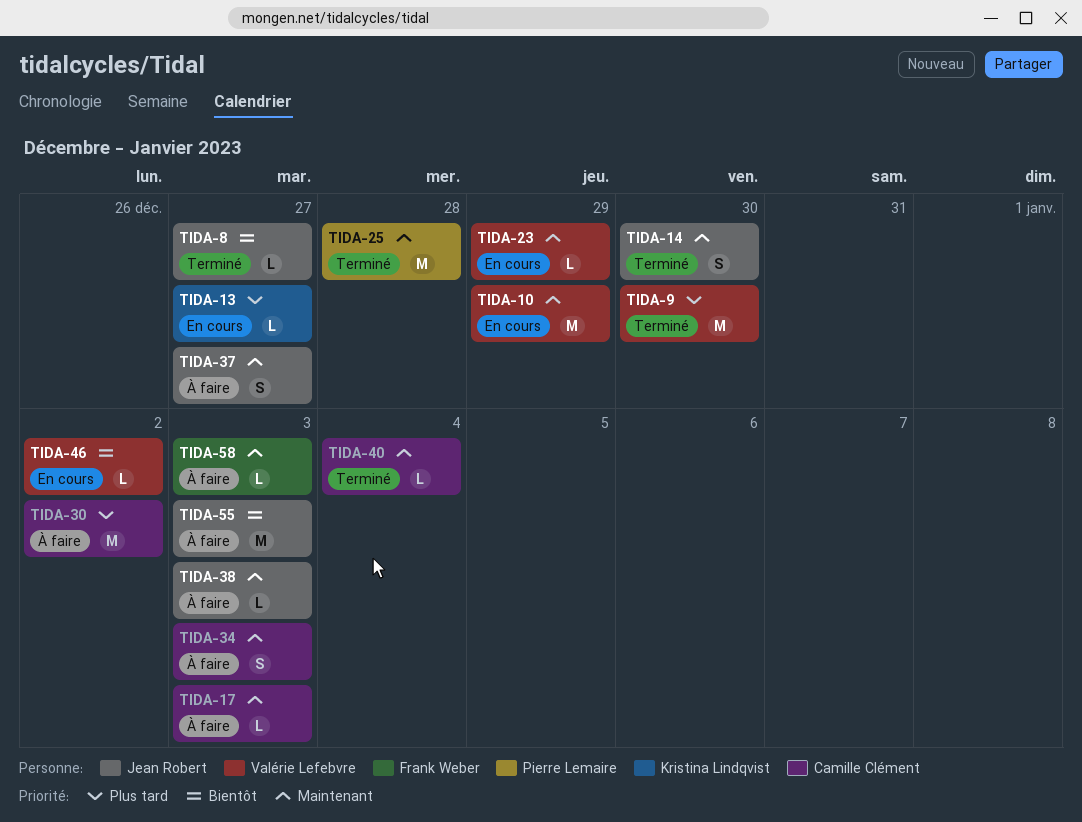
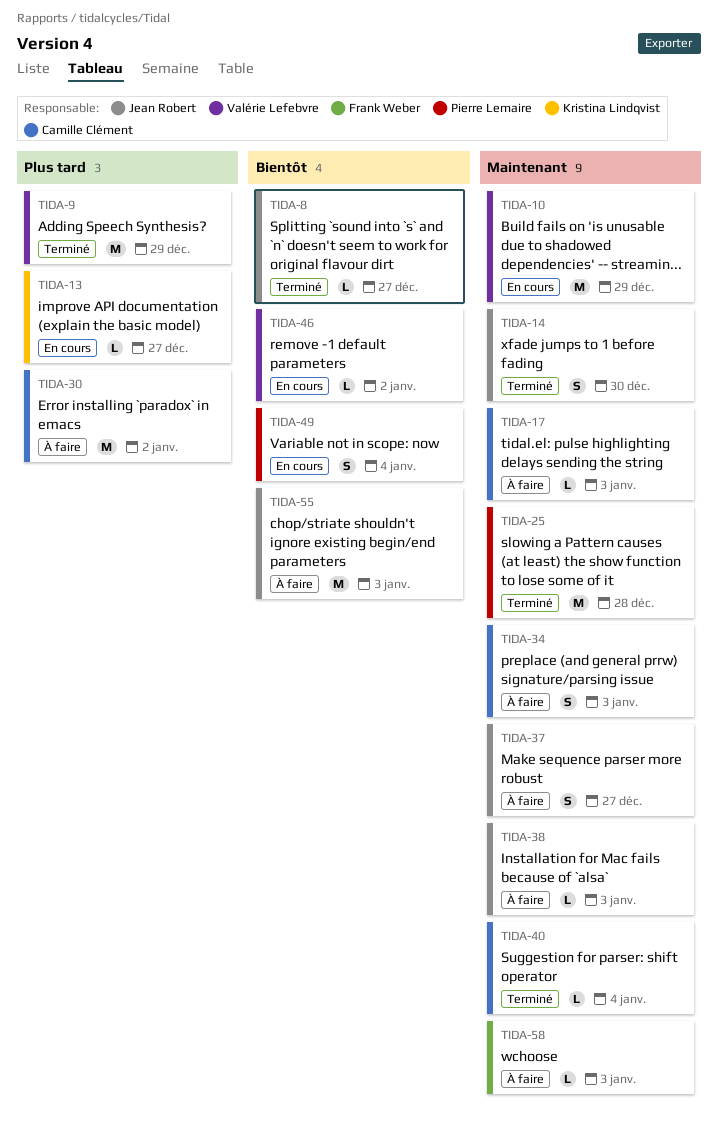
TIDA-9, due: Dec 30 -> Dec 29
TIDA-23: present -> none
TIDA-49: none -> present

